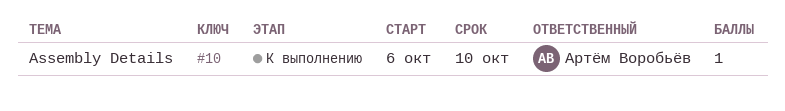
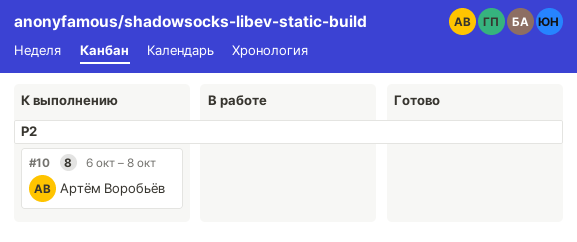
#10, estimate: 1 -> 8
#10, due: Oct 10 -> Oct 8

